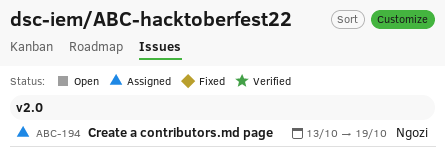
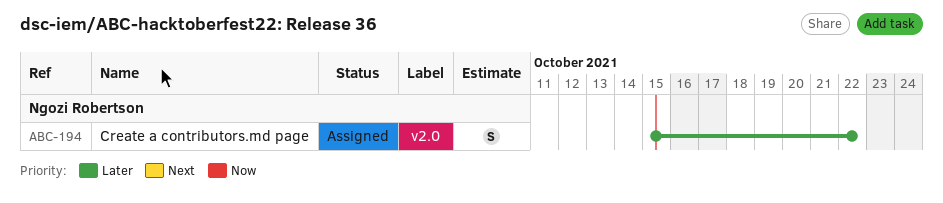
ABC-194, start: Oct 13 -> Oct 15
ABC-194, due: Oct 19 -> Oct 22

